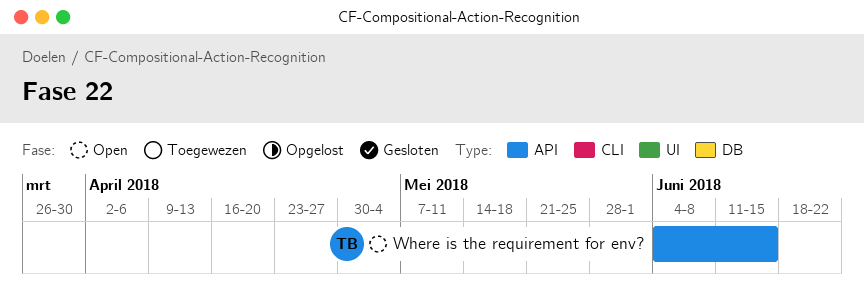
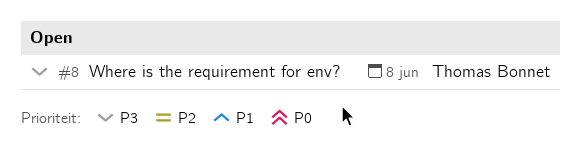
Where is the requirement for env?, due: Jun 15 -> Jun 8

